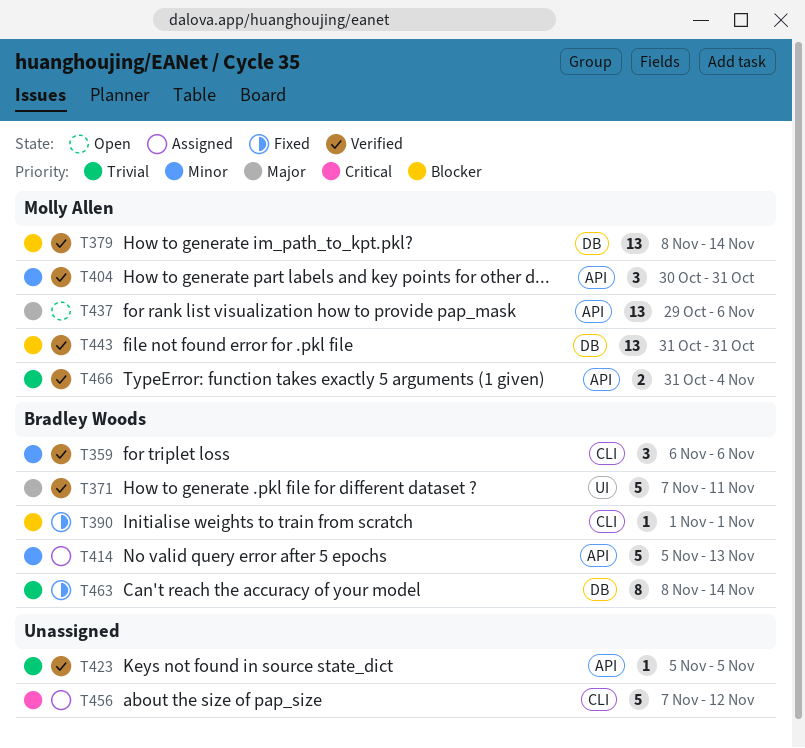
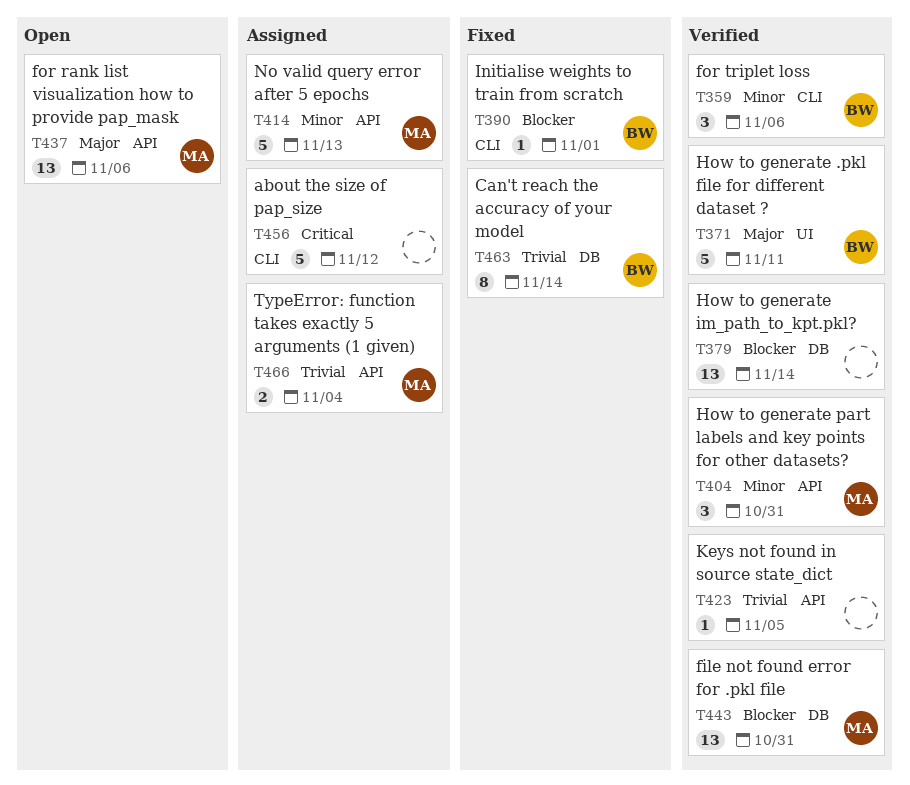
T379, owner: Molly Allen -> none
T414, owner: Bradley Woods -> Molly Allen
T466, status: Verified -> Assigned

